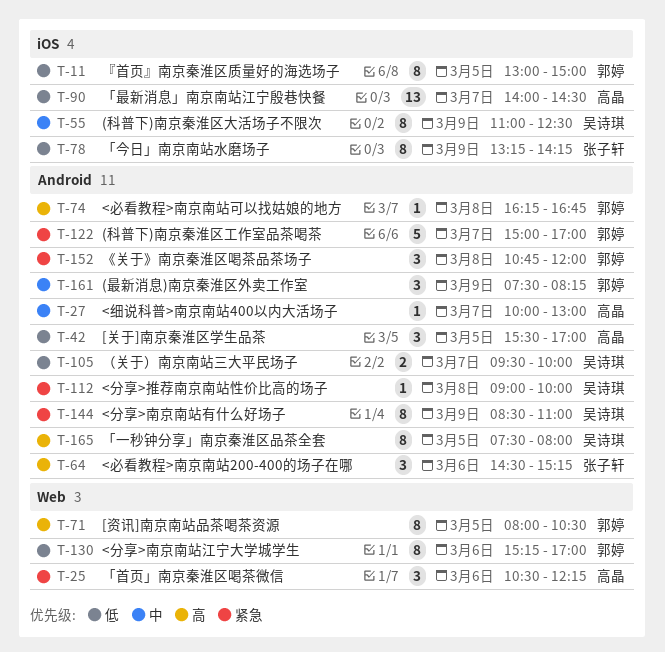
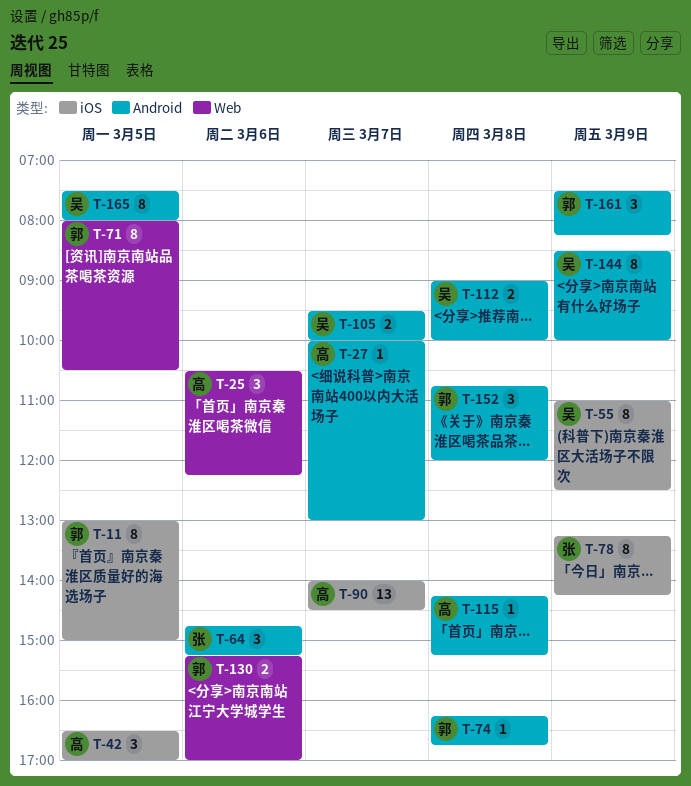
T-42, label: Android -> iOS
T-42, begins: 15:30 -> 16:30
T-64, begins: 14:30 -> 14:45
T-112, estimate: 1 -> 2
T-115: none -> present
T-122: present -> none
T-130, estimate: 8 -> 2
T-144, ends: 11:00 -> 10:00

